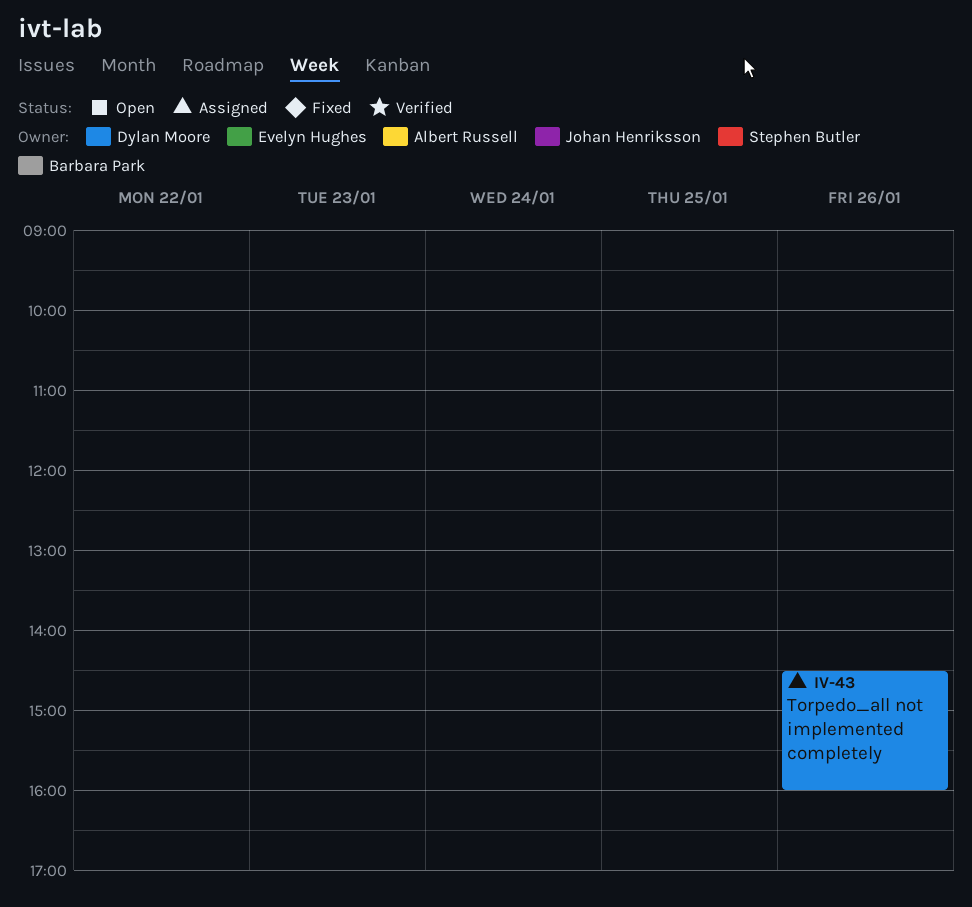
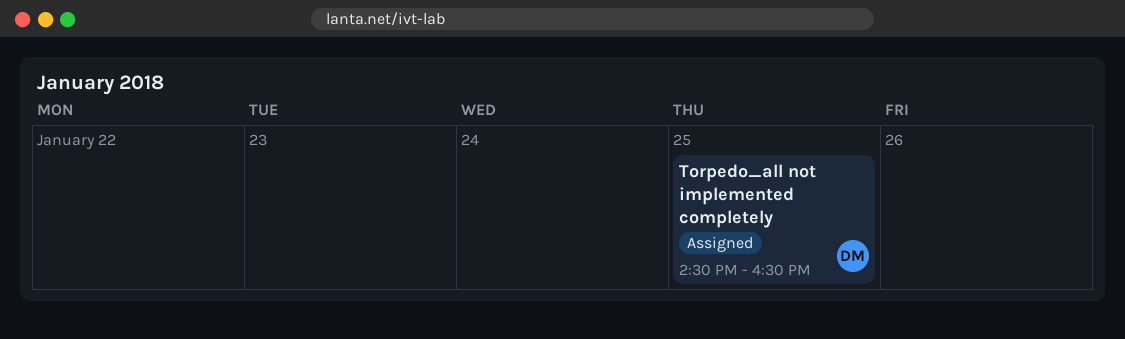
Torpedo_all not implemented completely, day: Jan 26 -> Jan 25
Torpedo_all not implemented completely, ends: 16:00 -> 16:30

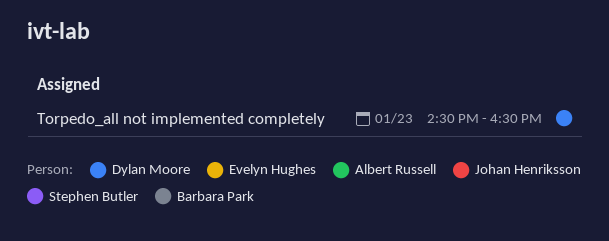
Torpedo_all not implemented completely, day: Jan 25 -> Jan 23

